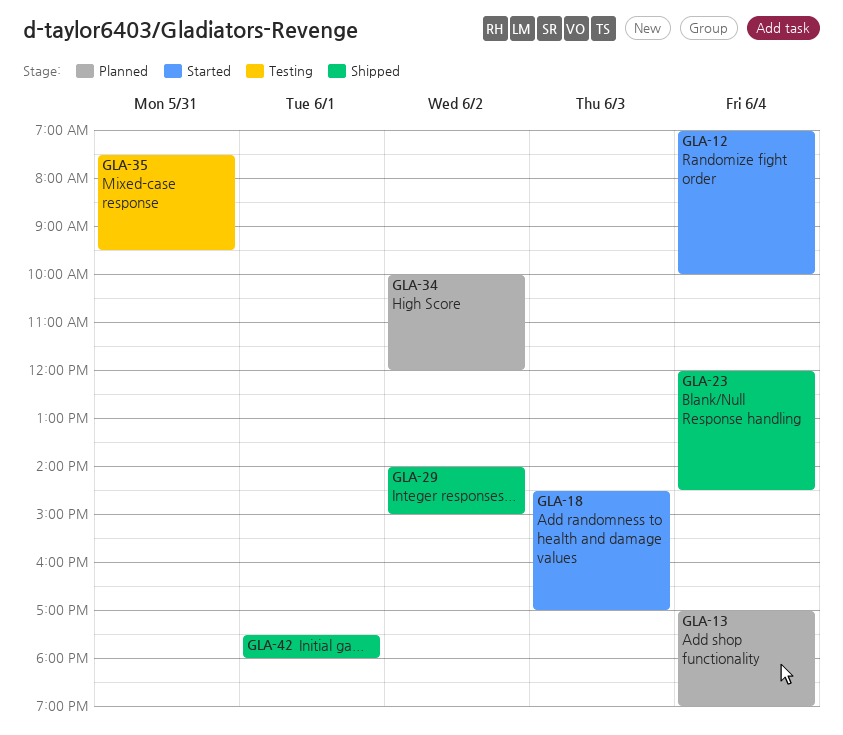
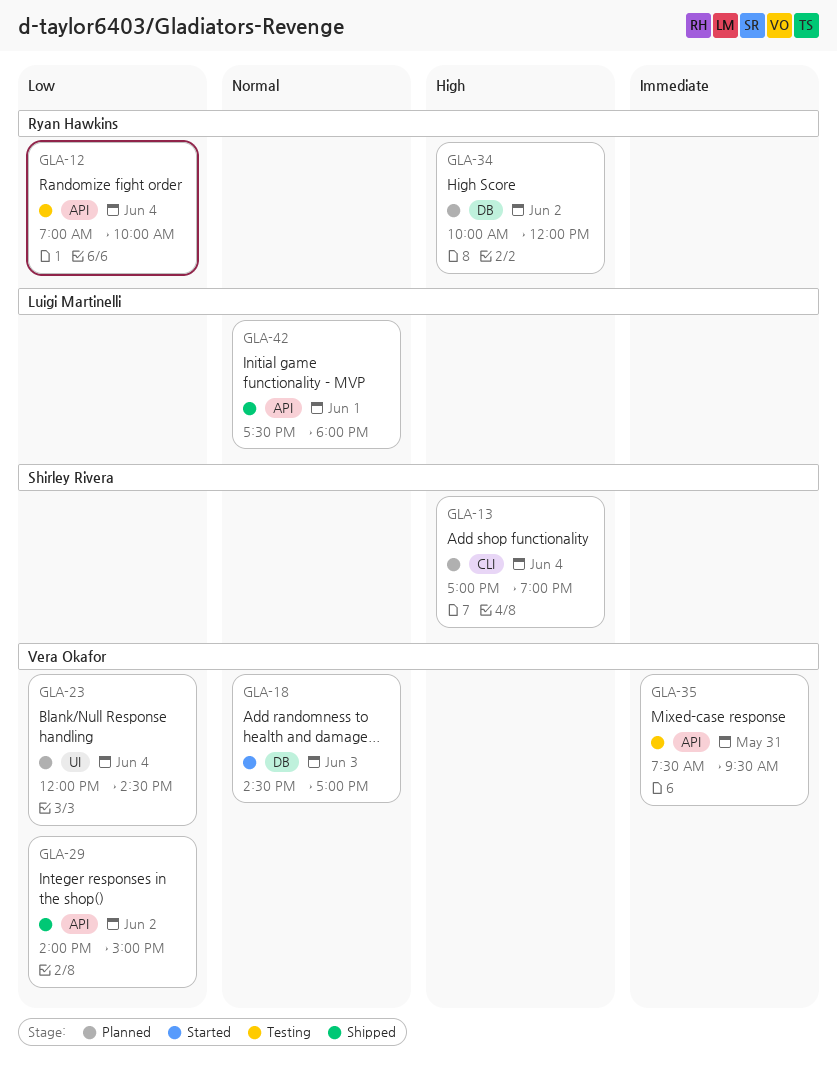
GLA-12, status: Started -> Testing
GLA-23, status: Shipped -> Planned

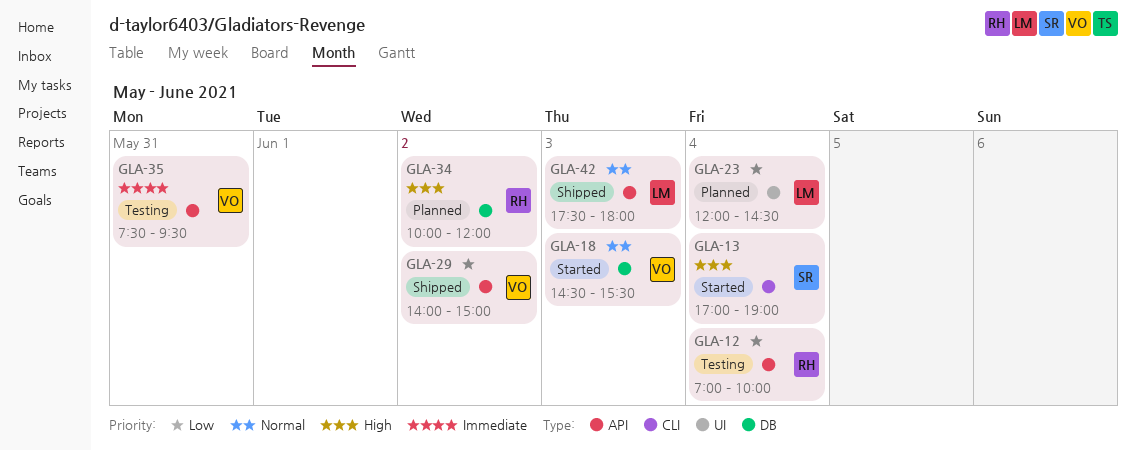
GLA-13, status: Planned -> Started
GLA-18, ends: 17:00 -> 15:30
GLA-23, owner: Vera Okafor -> Luigi Martinelli
GLA-42, day: Jun 1 -> Jun 3

